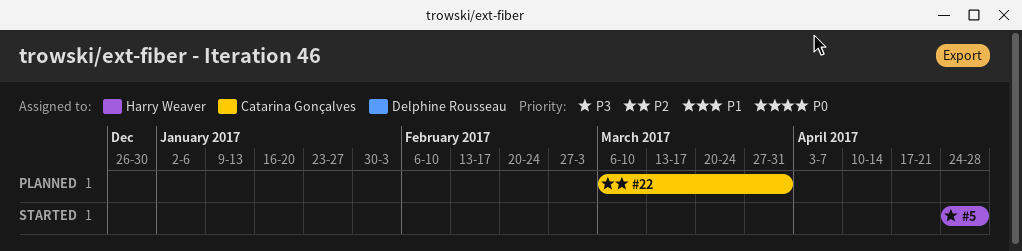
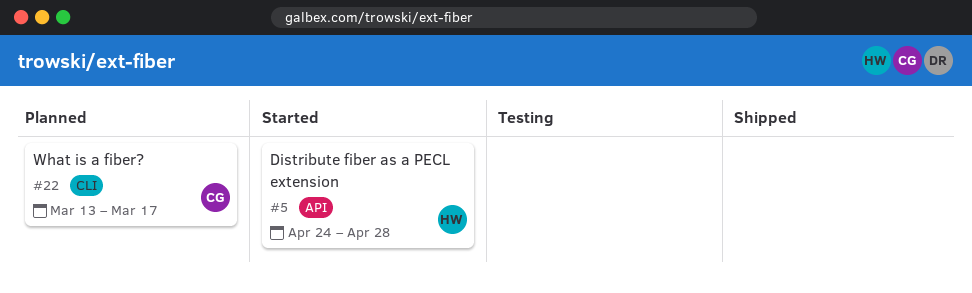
#22, start: Mar 6 -> Mar 13
#22, due: Mar 31 -> Mar 17

